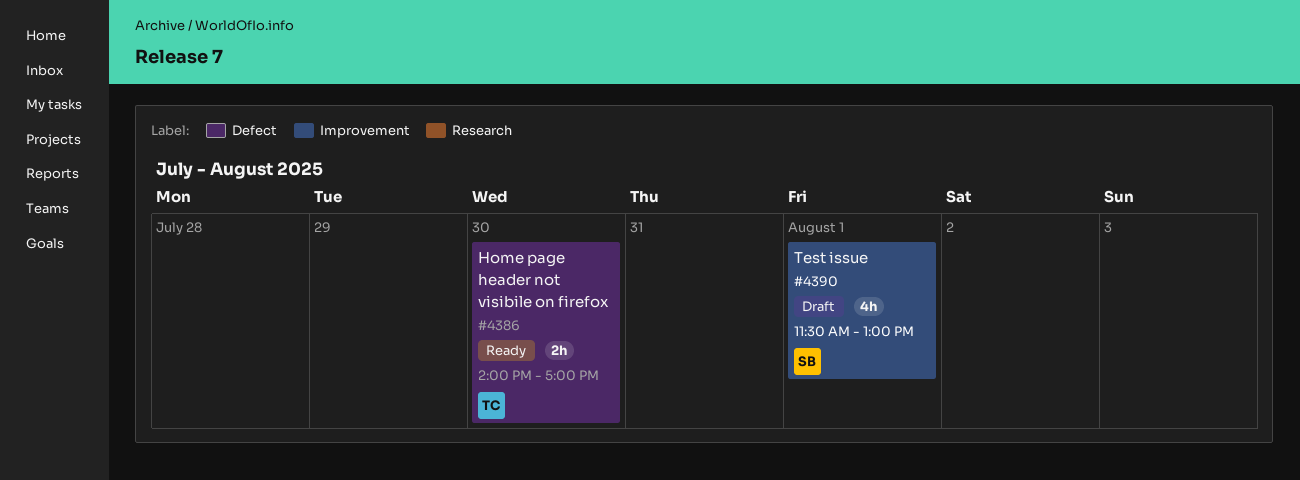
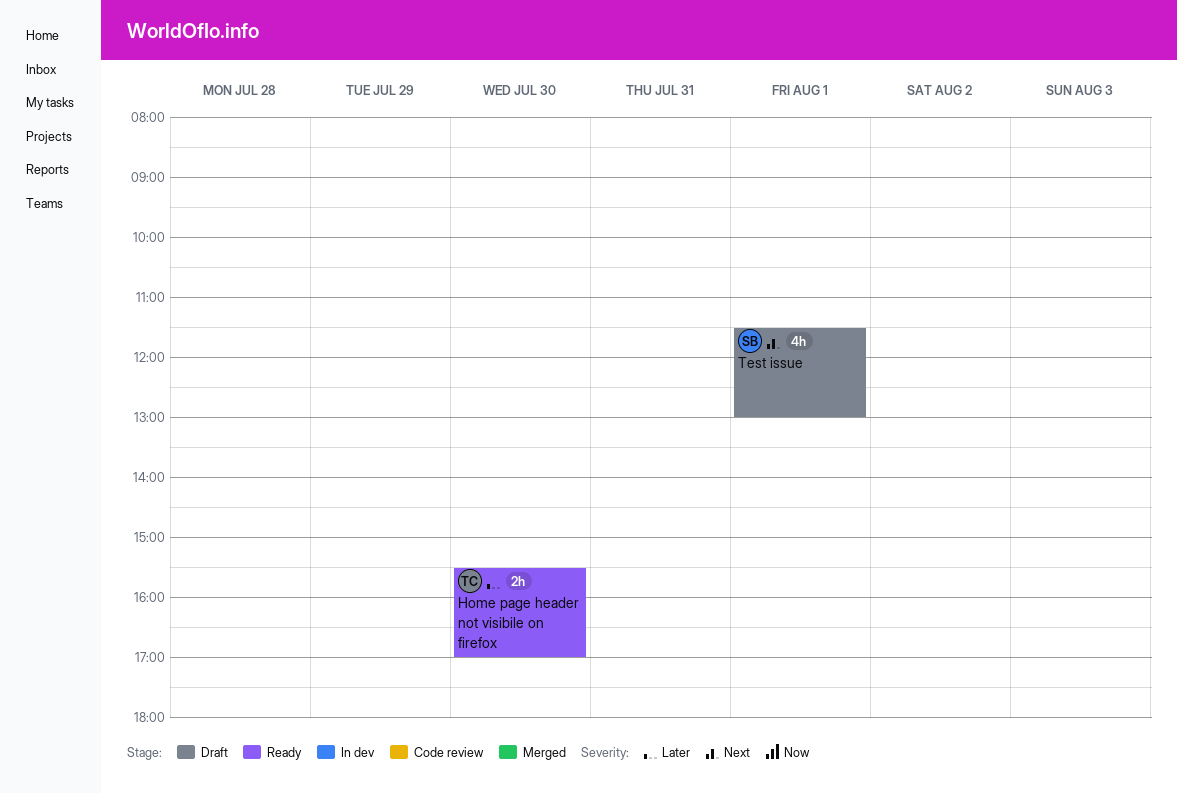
Home page header not visibile on firefox, begins: 14:00 -> 15:30

